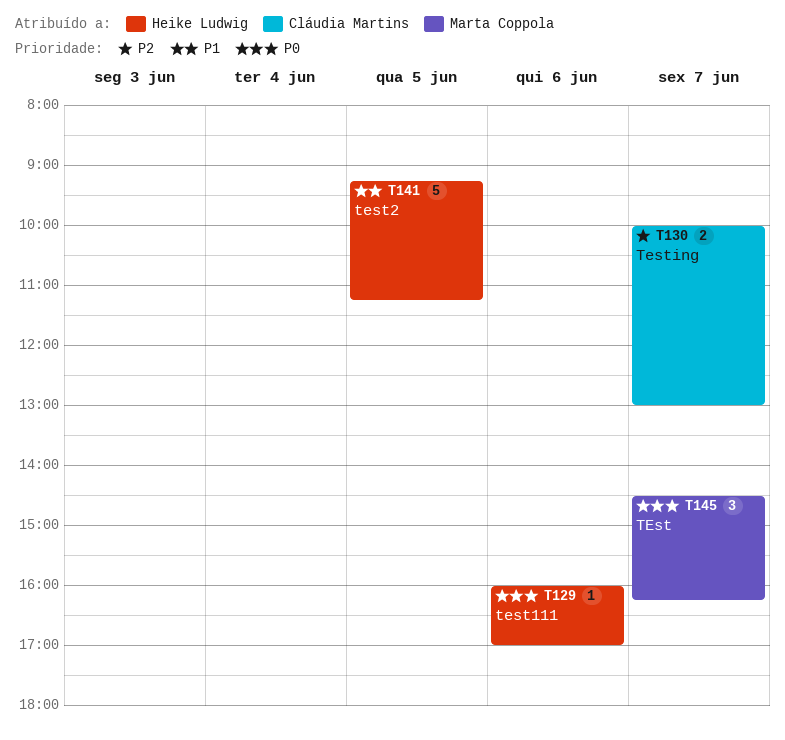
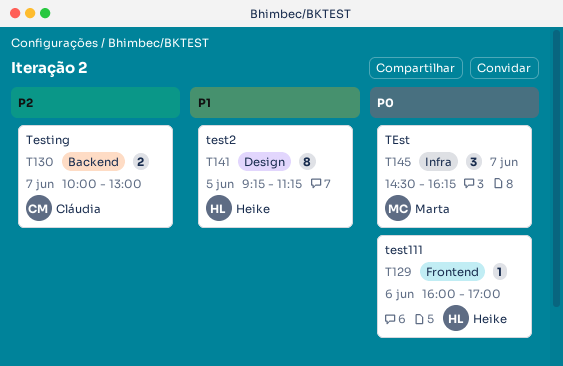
T141, estimate: 5 -> 8

